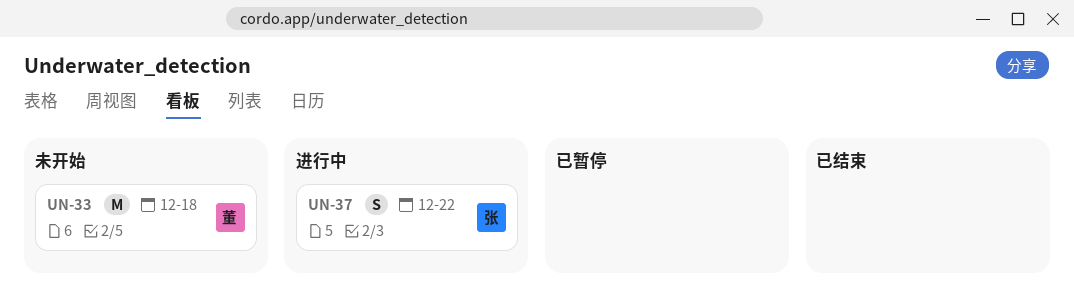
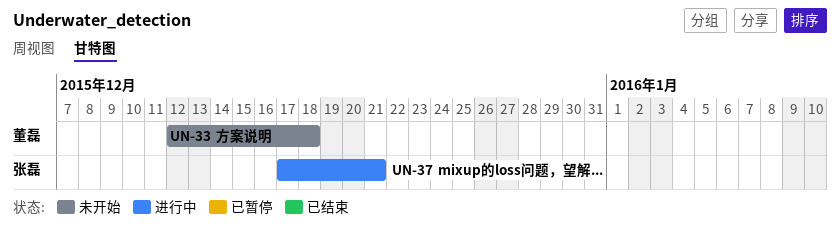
UN-37, due: Dec 22 -> Dec 21

